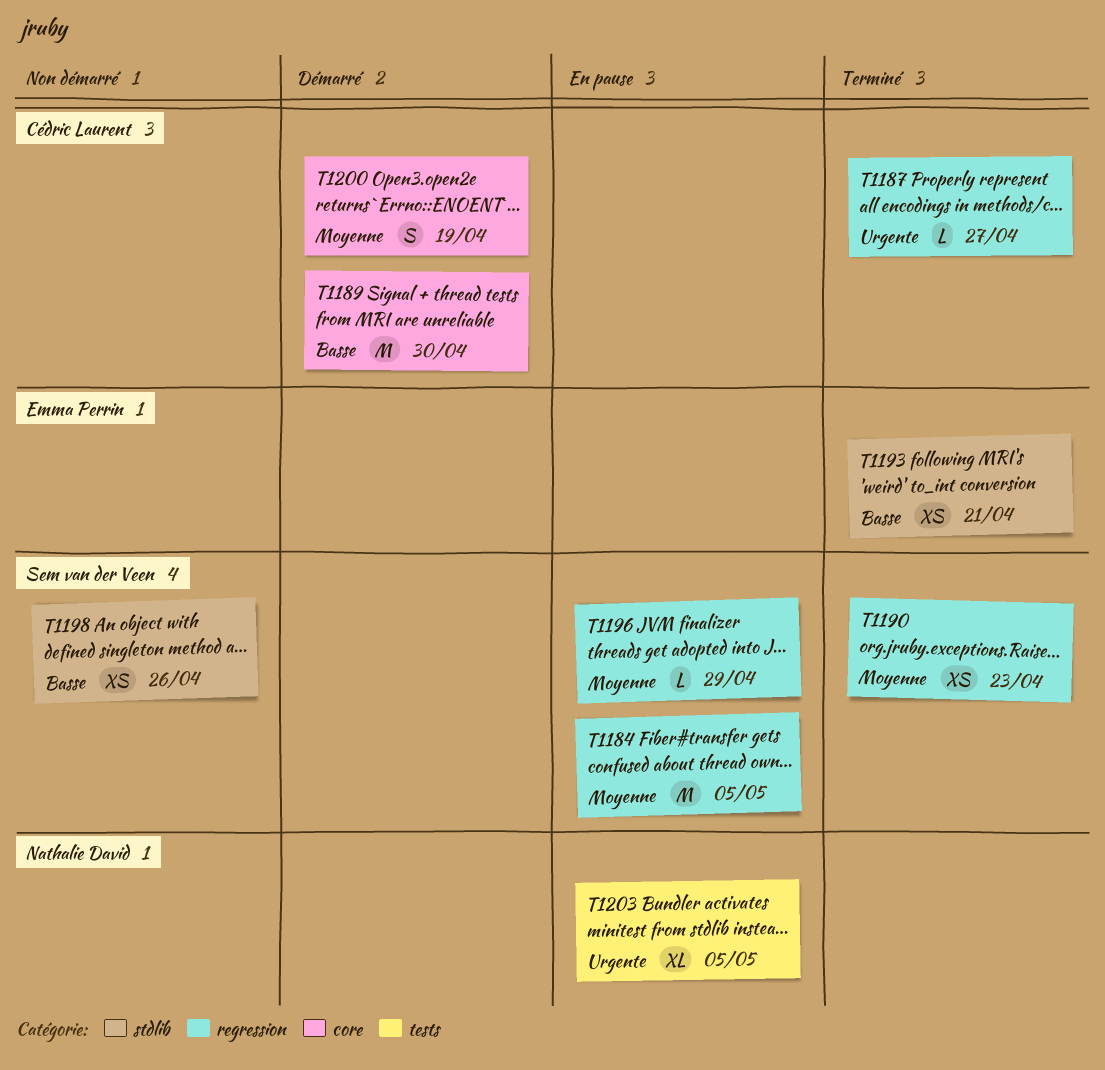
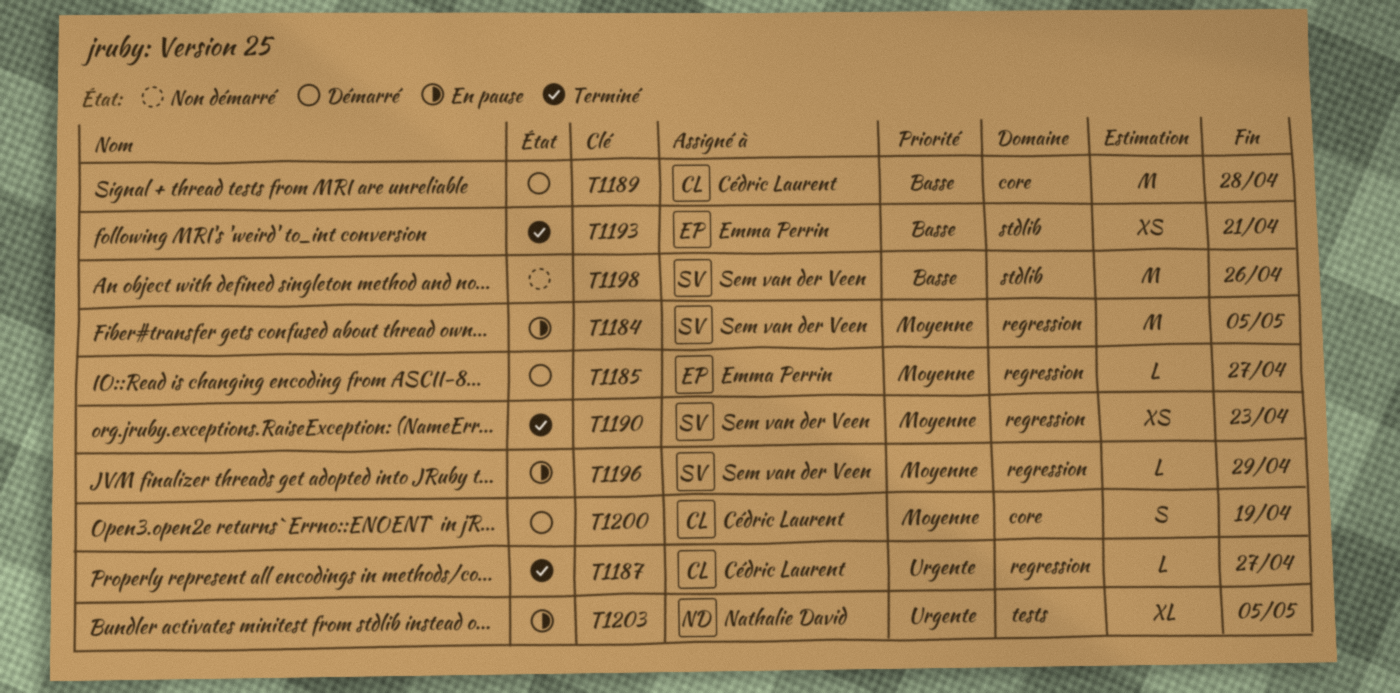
T1185: none -> present
T1189, due: Apr 30 -> Apr 28
T1198, estimate: XS -> M

